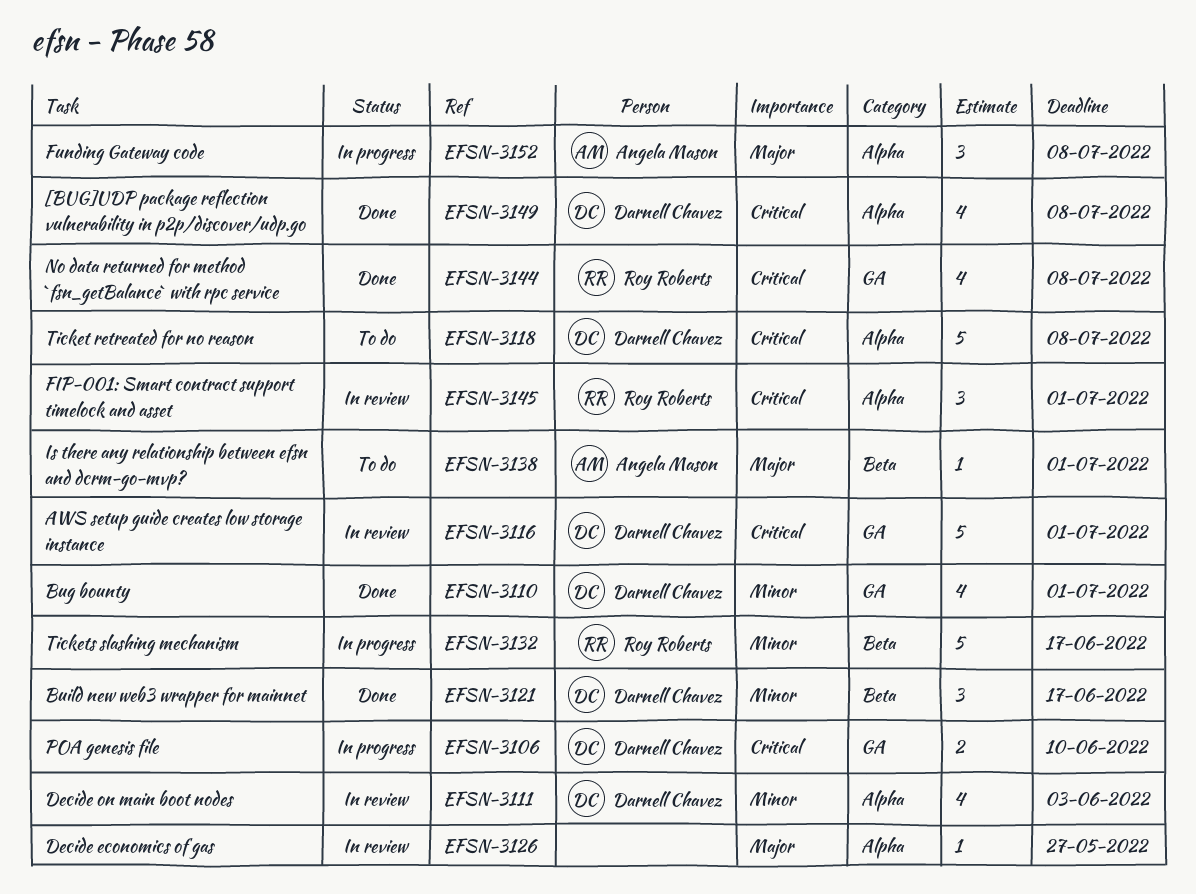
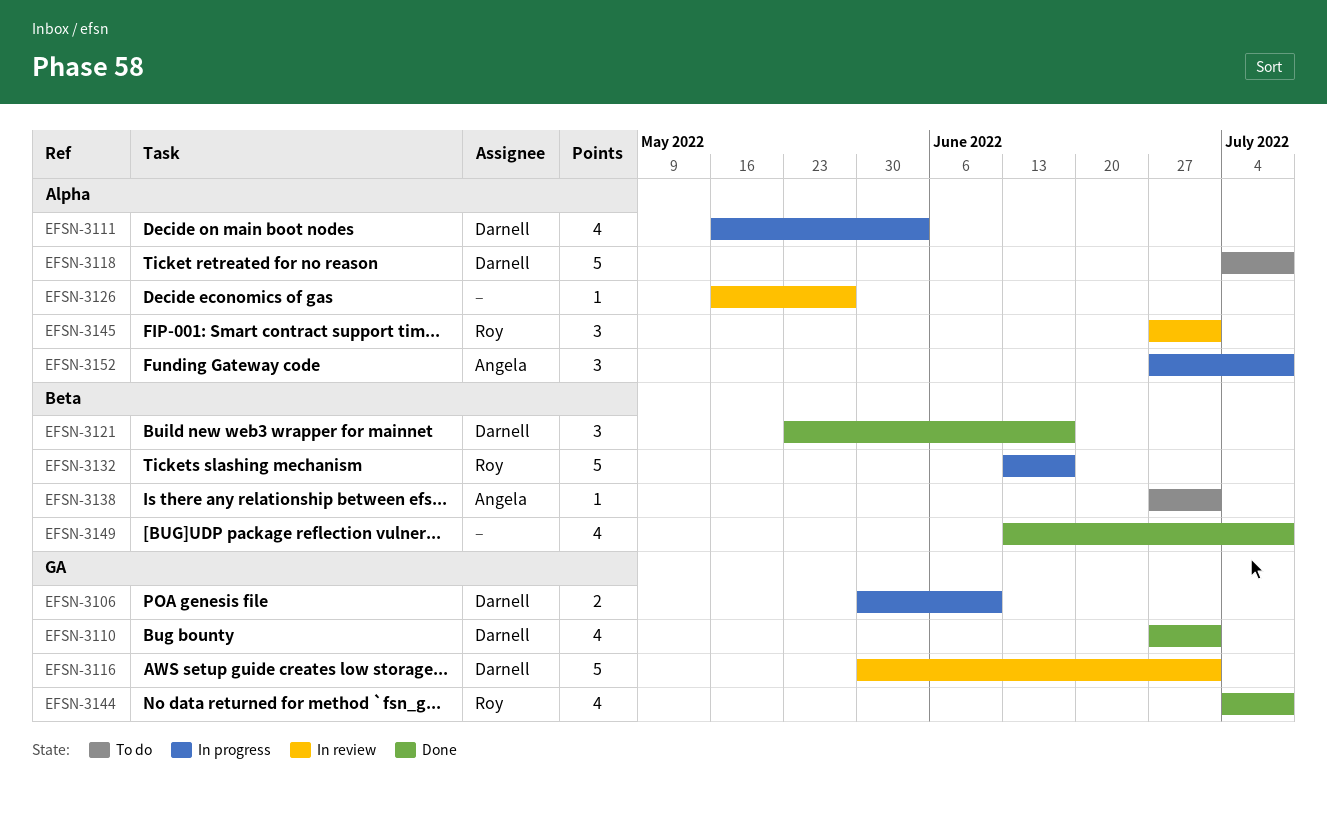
EFSN-3111, status: In review -> In progress
EFSN-3149, owner: Darnell Chavez -> none
EFSN-3149, label: Alpha -> Beta

